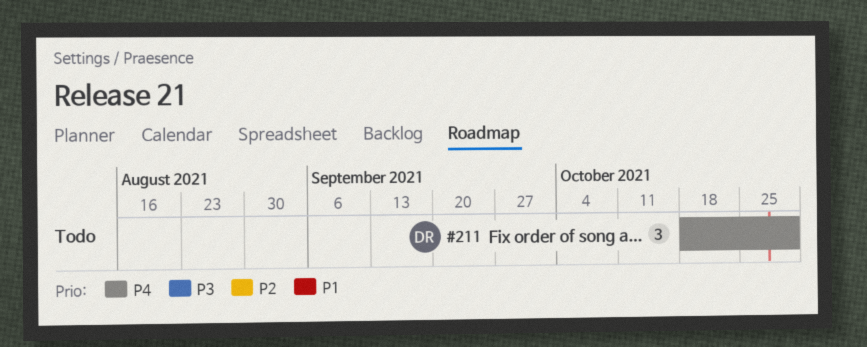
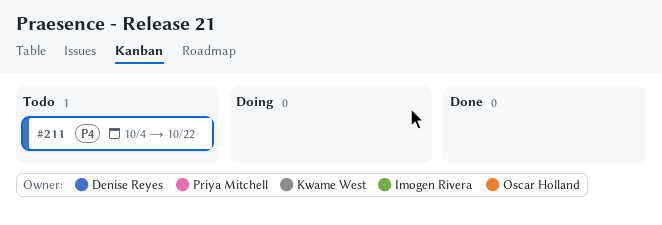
#211, start: Oct 18 -> Oct 4
#211, due: Oct 29 -> Oct 22

